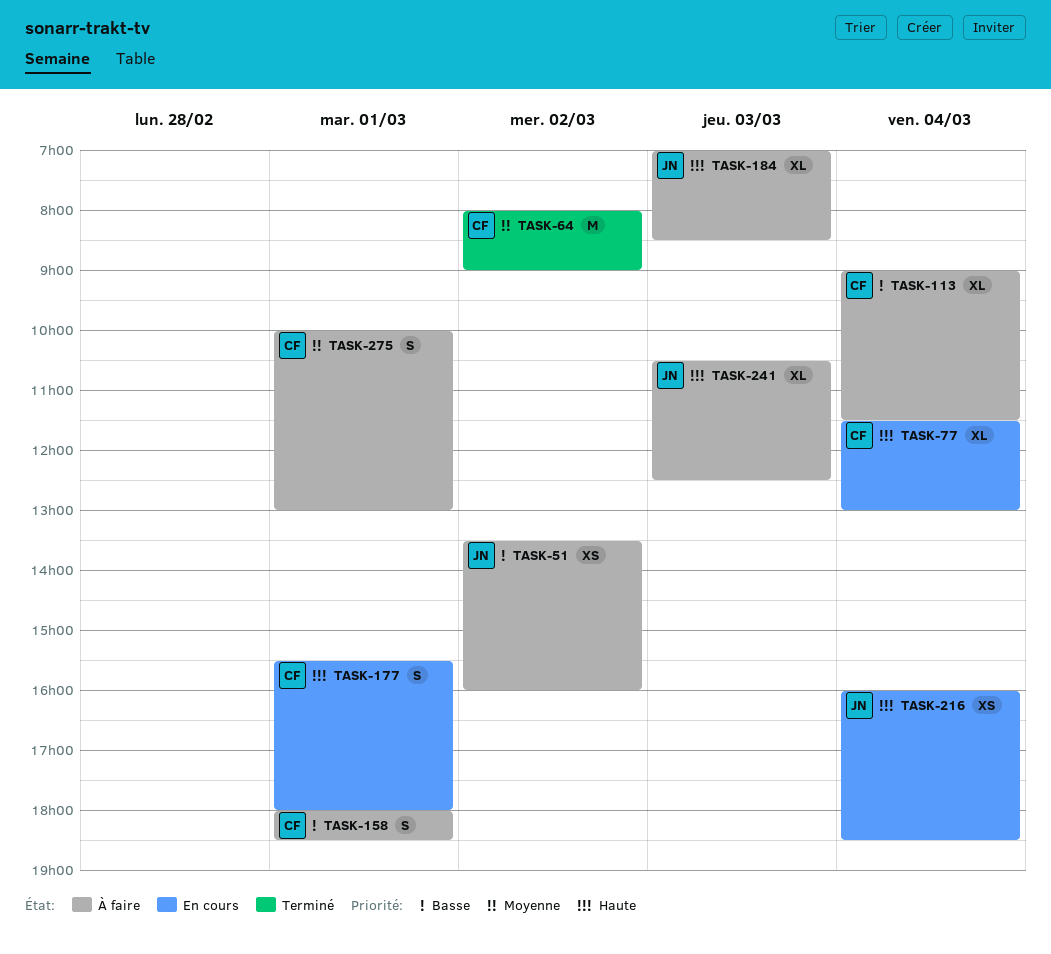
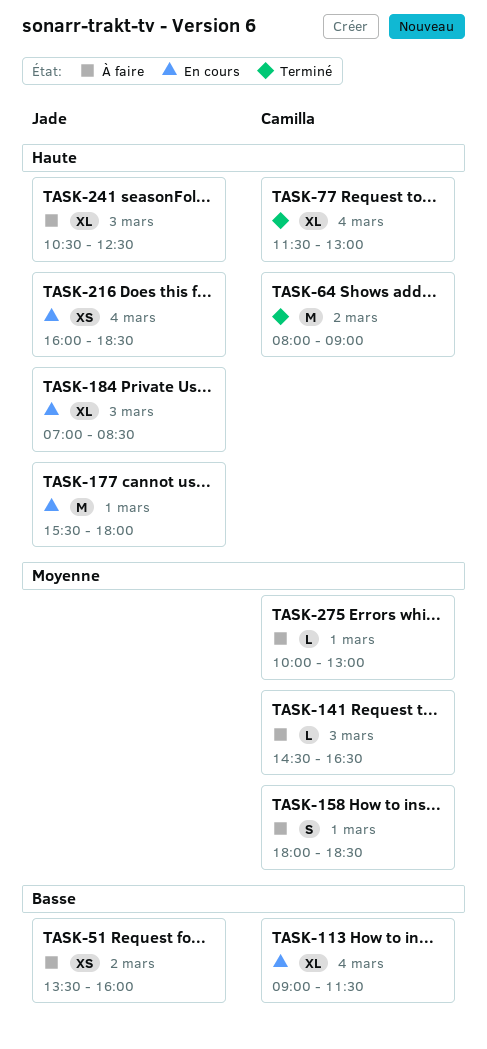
TASK-64, priority: Moyenne -> Haute
TASK-77, status: En cours -> Terminé
TASK-113, status: À faire -> En cours
TASK-141: none -> present
TASK-158, priority: Basse -> Moyenne
TASK-177, owner: Camilla -> Jade
TASK-177, estimate: S -> M
TASK-184, status: À faire -> En cours
TASK-275, estimate: S -> L

